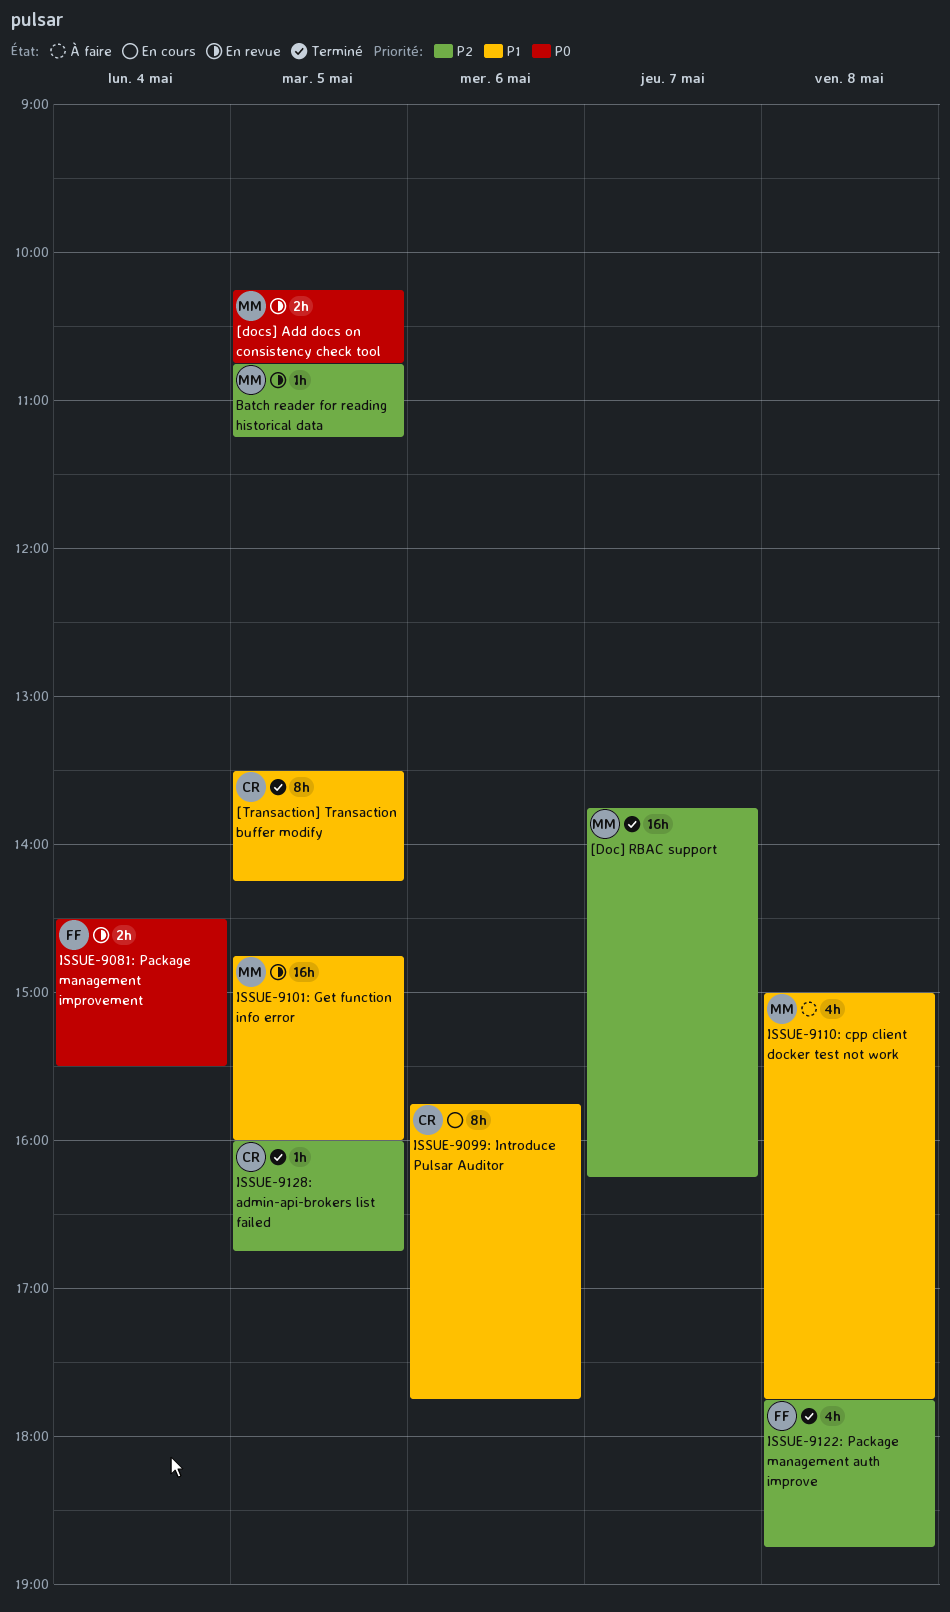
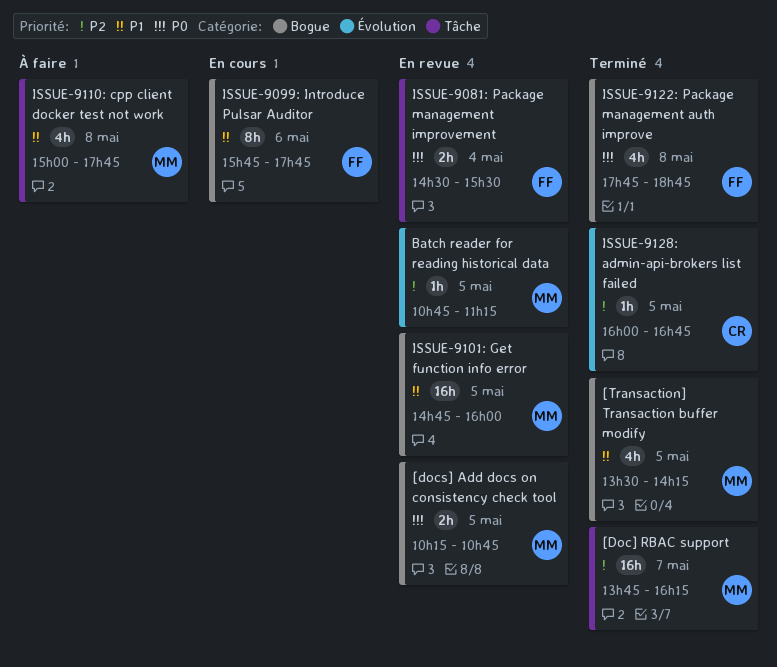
[Transaction] Transaction buffer modify, owner: CR -> MM
[Transaction] Transaction buffer modify, estimate: 8h -> 4h
ISSUE-9099: Introduce Pulsar Auditor, owner: CR -> FF
ISSUE-9122: Package management auth improve, priority: P2 -> P0

